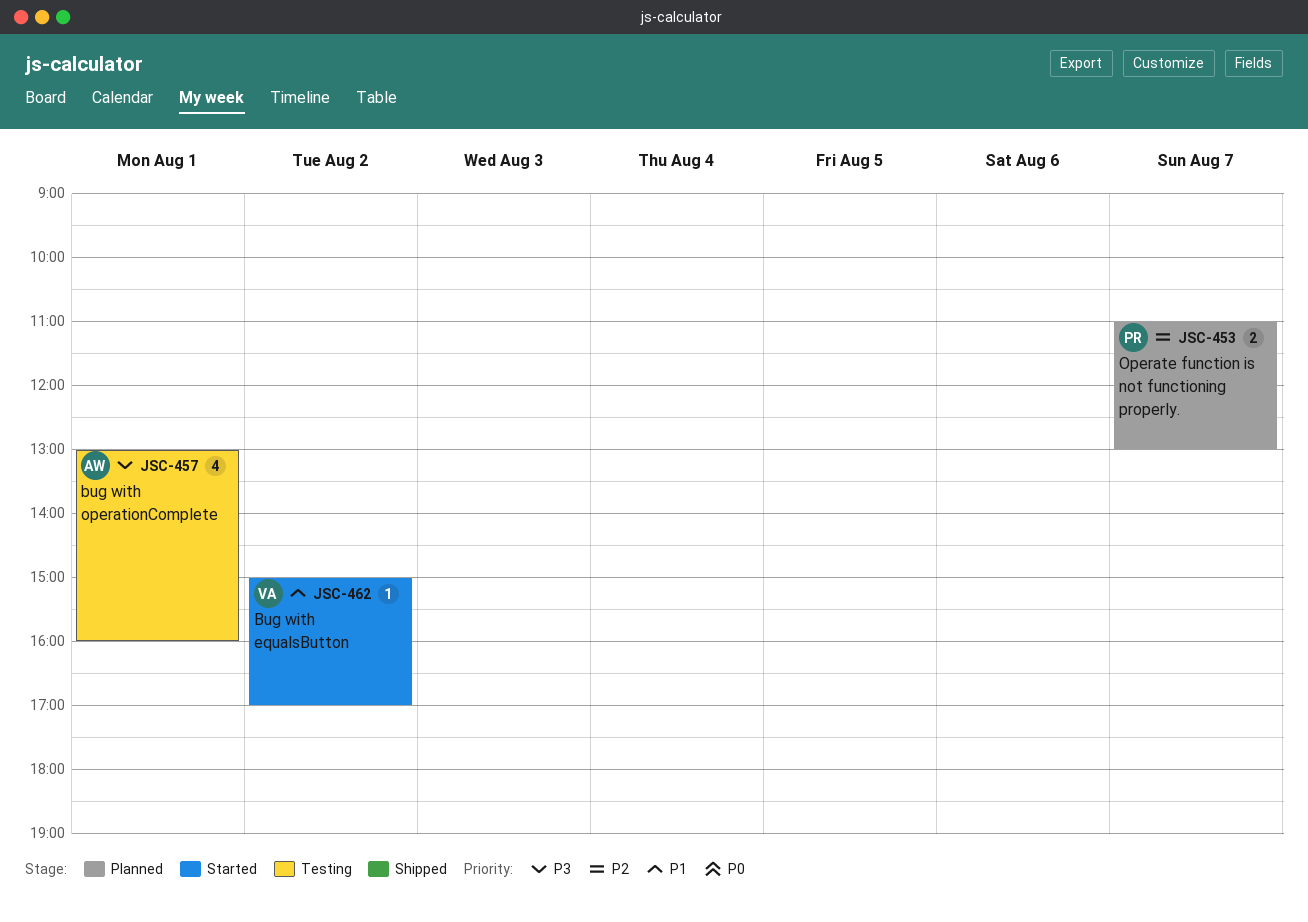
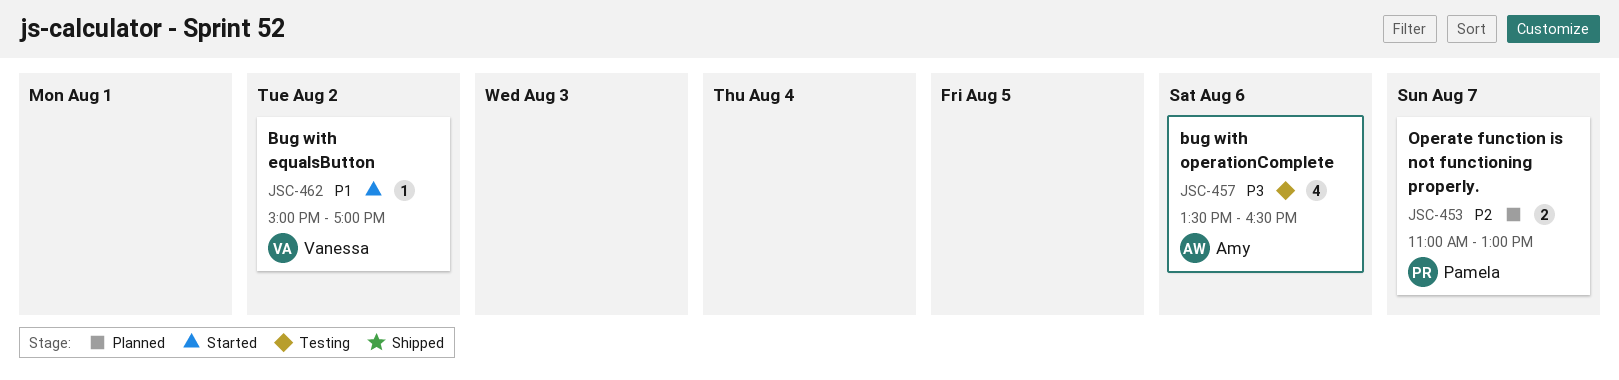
JSC-457, day: Aug 1 -> Aug 6
JSC-457, begins: 13:00 -> 13:30
JSC-457, ends: 16:00 -> 16:30

